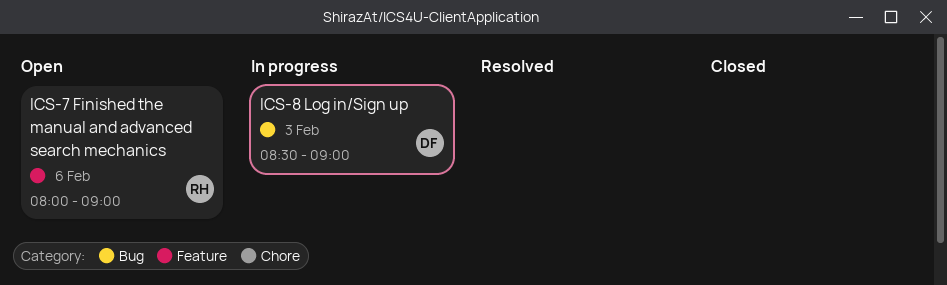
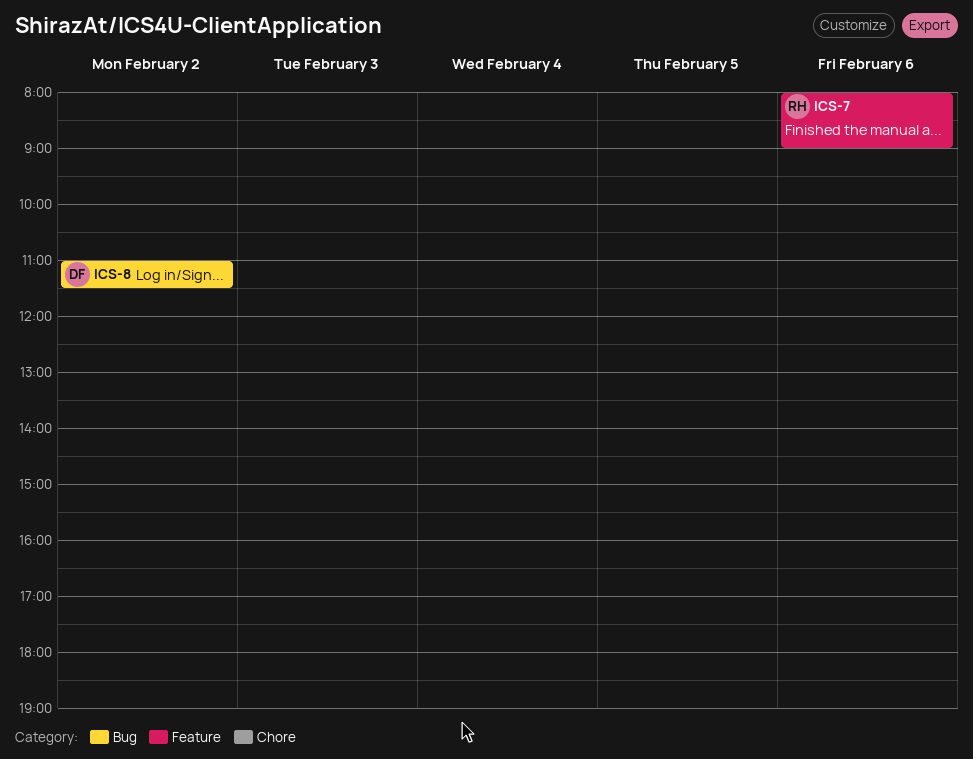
ICS-8, day: Feb 3 -> Feb 2
ICS-8, begins: 08:30 -> 11:00
ICS-8, ends: 09:00 -> 11:30

